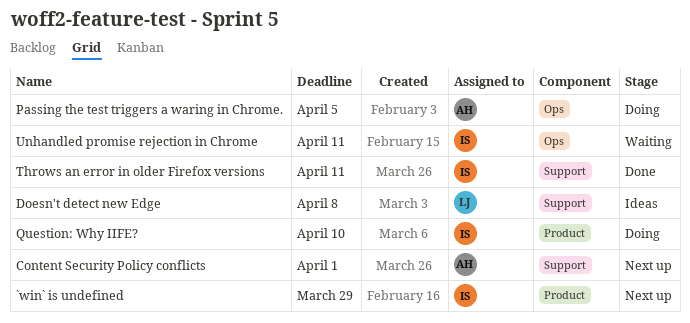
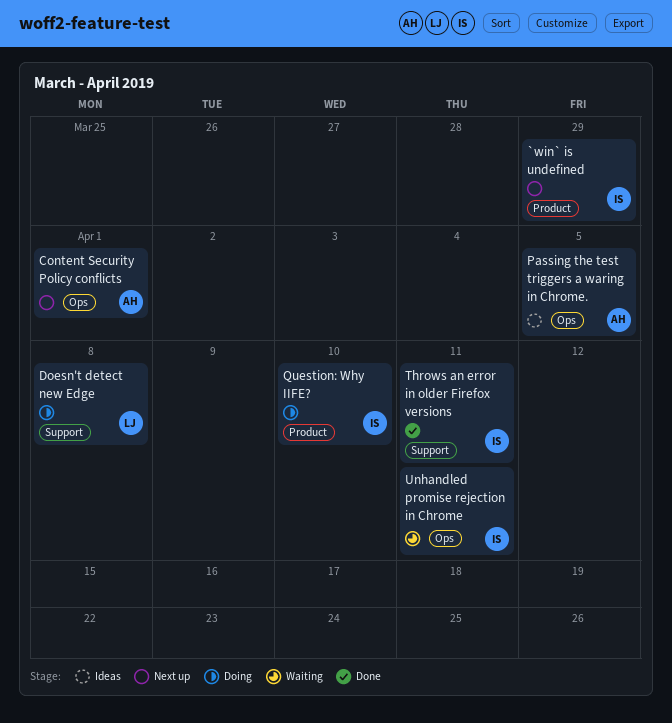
Content Security Policy conflicts, label: Support -> Ops
Doesn't detect new Edge, status: Ideas -> Doing
Passing the test triggers a waring in Chrome., status: Doing -> Ideas

